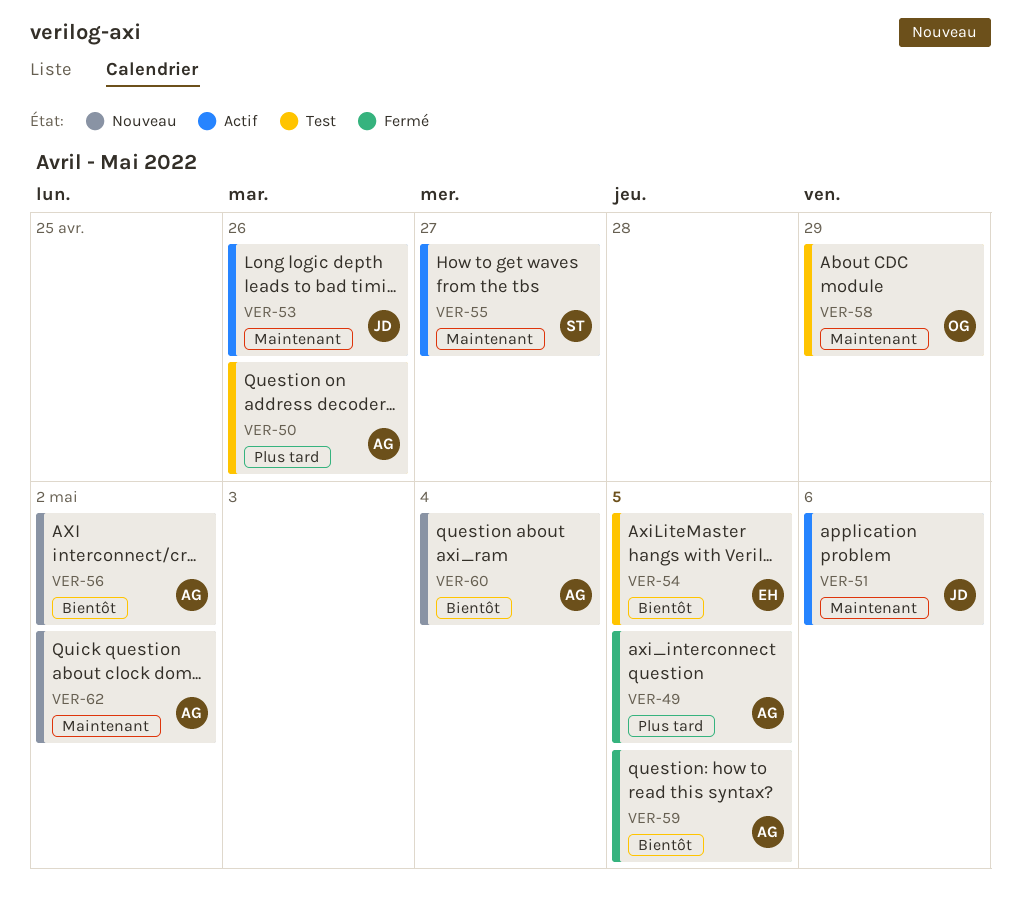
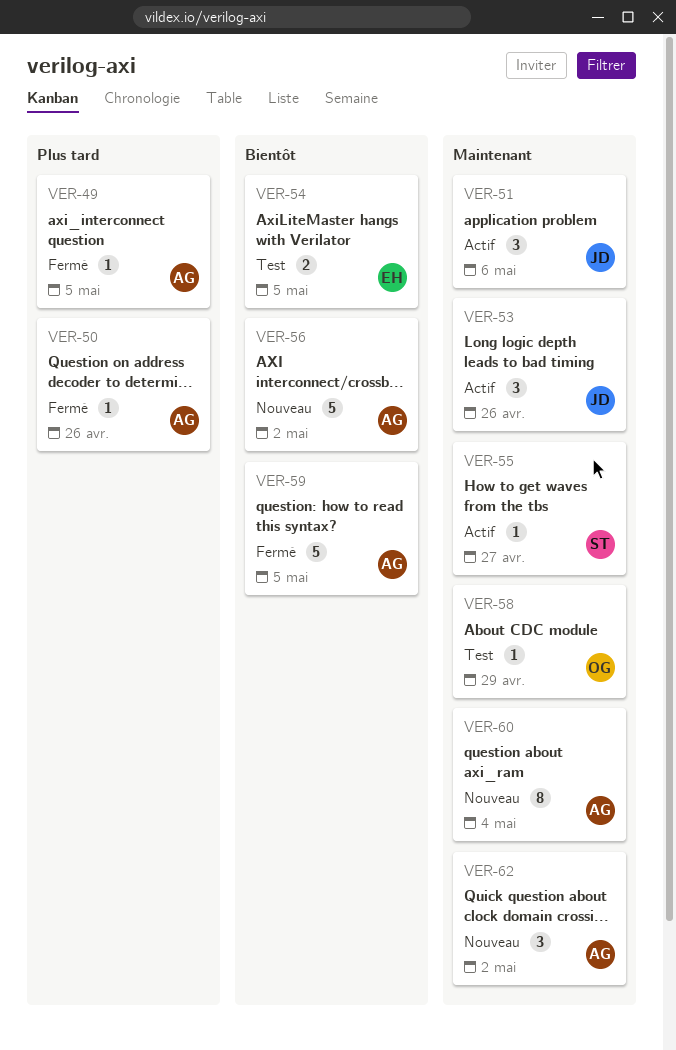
VER-50, status: Test -> Fermé
VER-60, priority: Bientôt -> Maintenant

